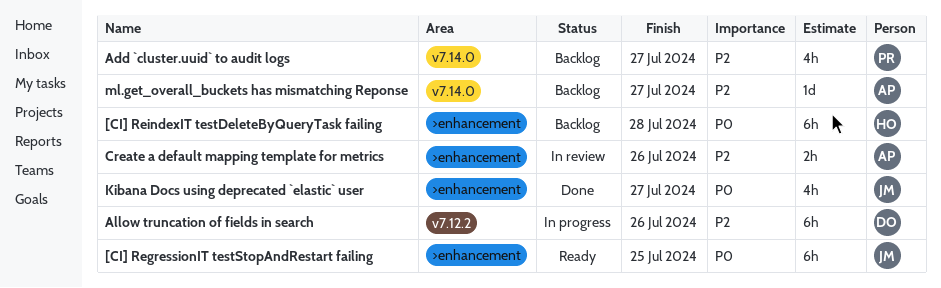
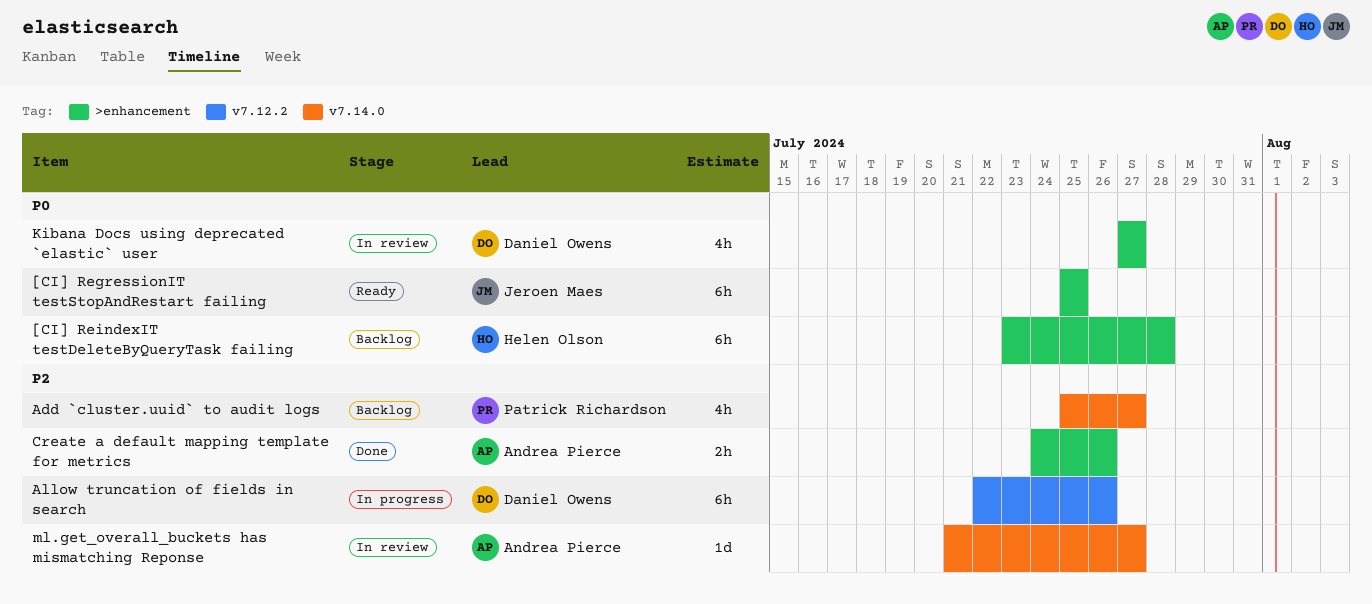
Create a default mapping template for metrics, status: In review -> Done
Kibana Docs using deprecated `elastic` user, status: Done -> In review
Kibana Docs using deprecated `elastic` user, owner: Jeroen Maes -> Daniel Owens
ml.get_overall_buckets has mismatching Reponse, status: Backlog -> In review

